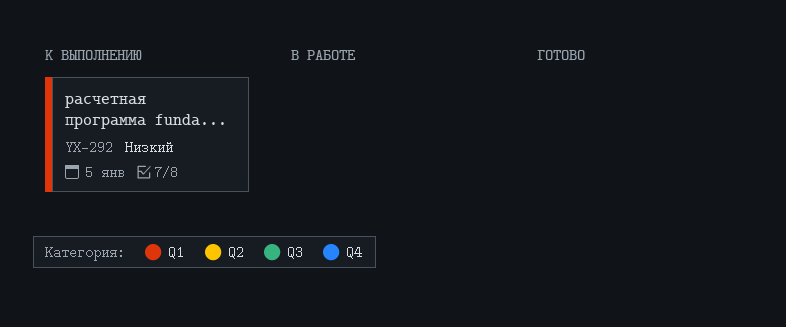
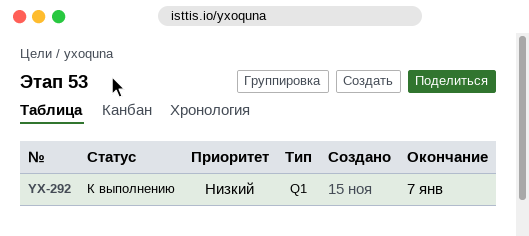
YX-292, due: Jan 5 -> Jan 7

